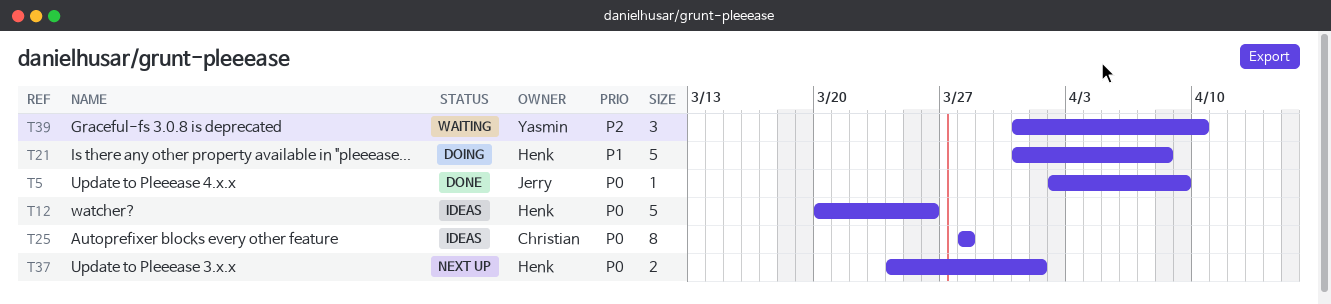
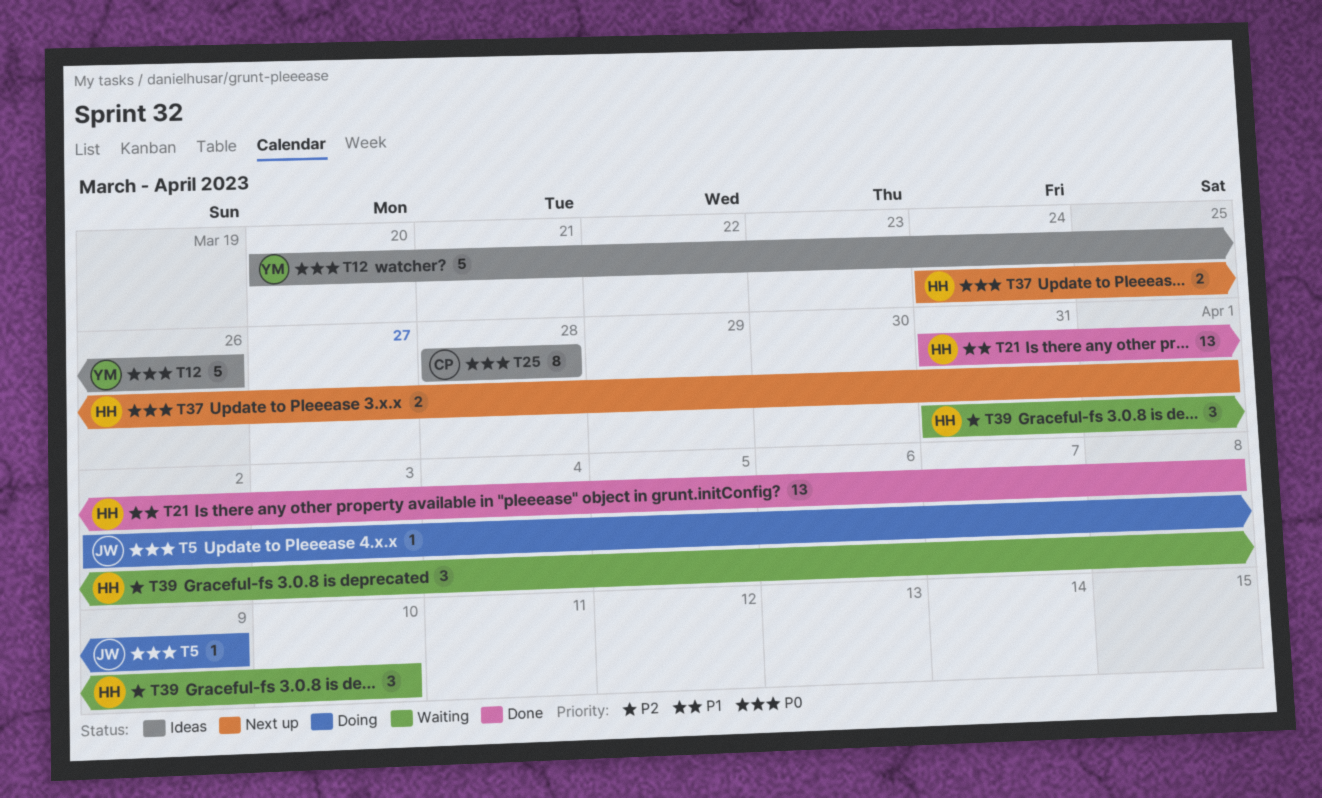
T5, status: Done -> Doing
T12, owner: Henk -> Yasmin
T21, status: Doing -> Done
T21, estimate: 5 -> 13
T39, owner: Yasmin -> Henk

